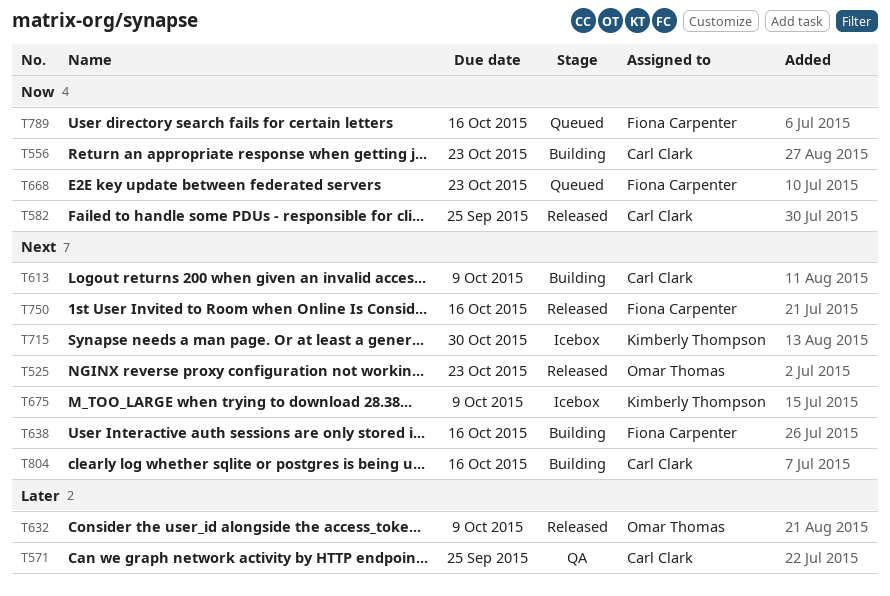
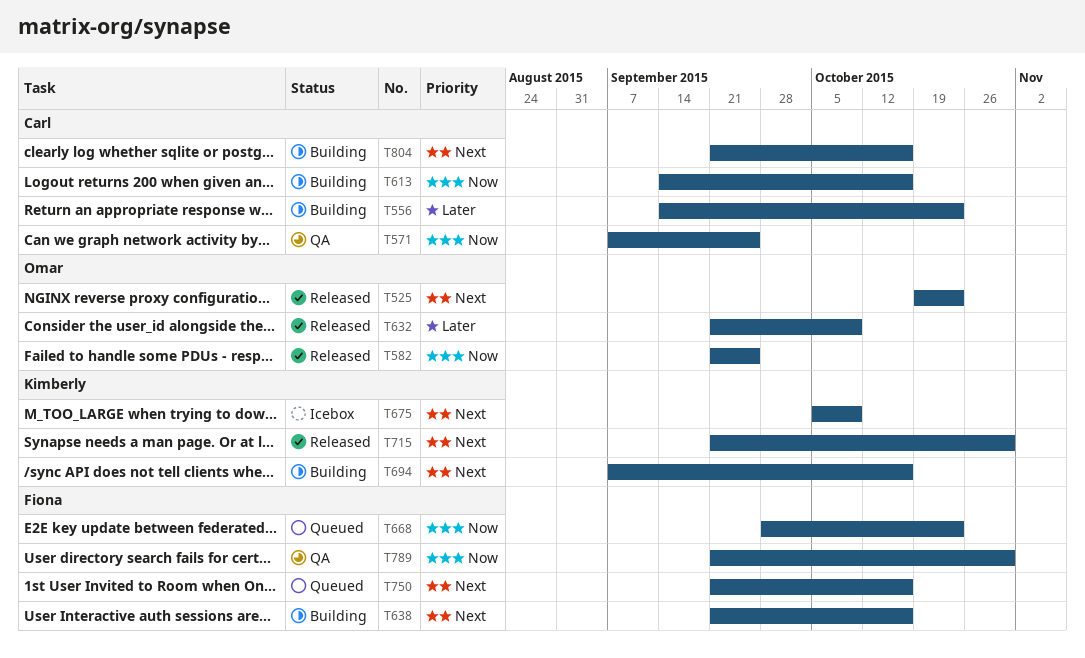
T556, priority: Now -> Later
T571, priority: Later -> Now
T582, owner: Carl Clark -> Omar Thomas
T613, priority: Next -> Now
T613, due: Oct 9 -> Oct 16
T694: none -> present
T715, status: Icebox -> Released
T750, status: Released -> Queued
T789, status: Queued -> QA
T789, due: Oct 16 -> Oct 30

